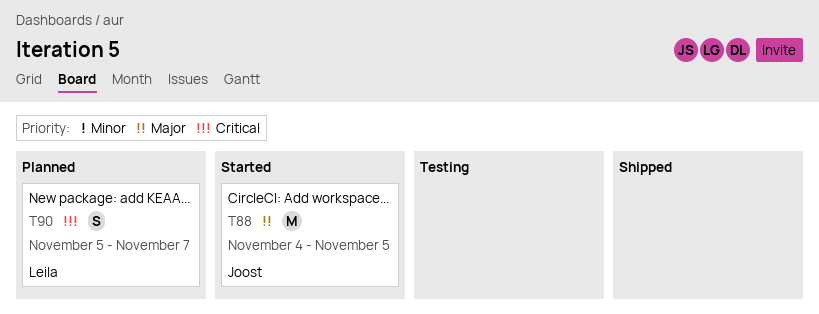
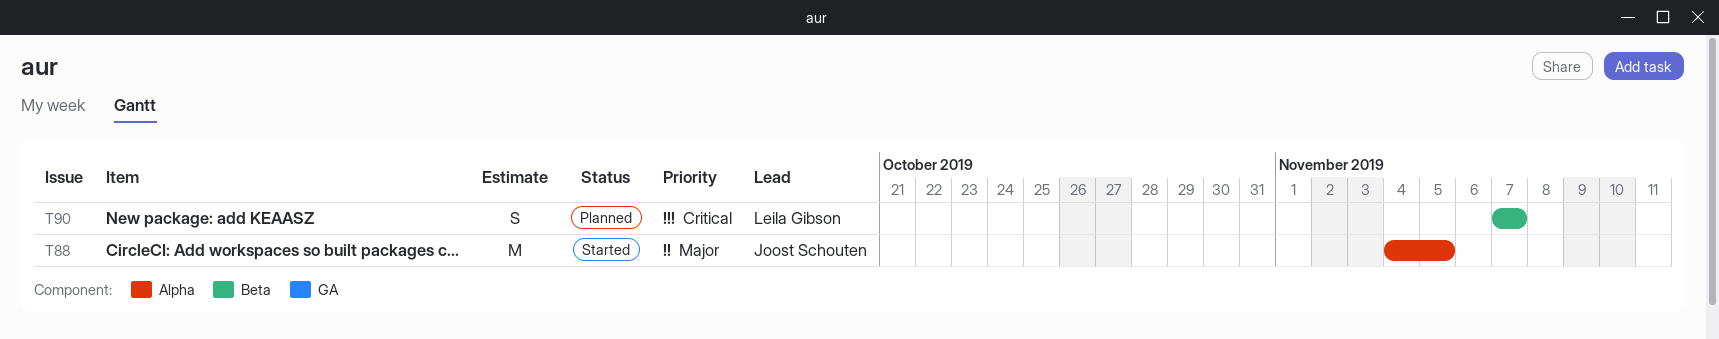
T90, start: Nov 5 -> Nov 7

